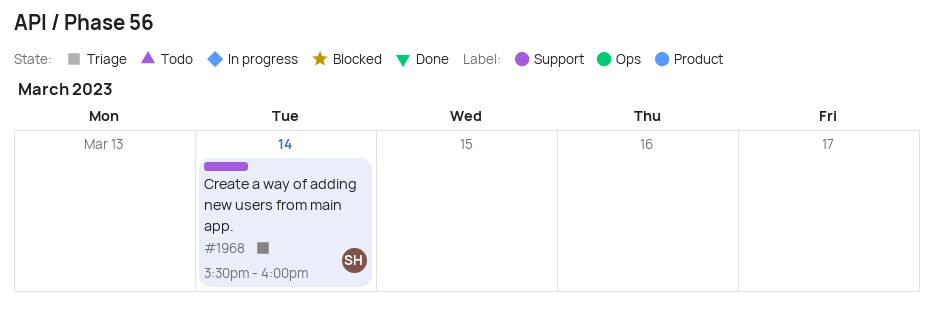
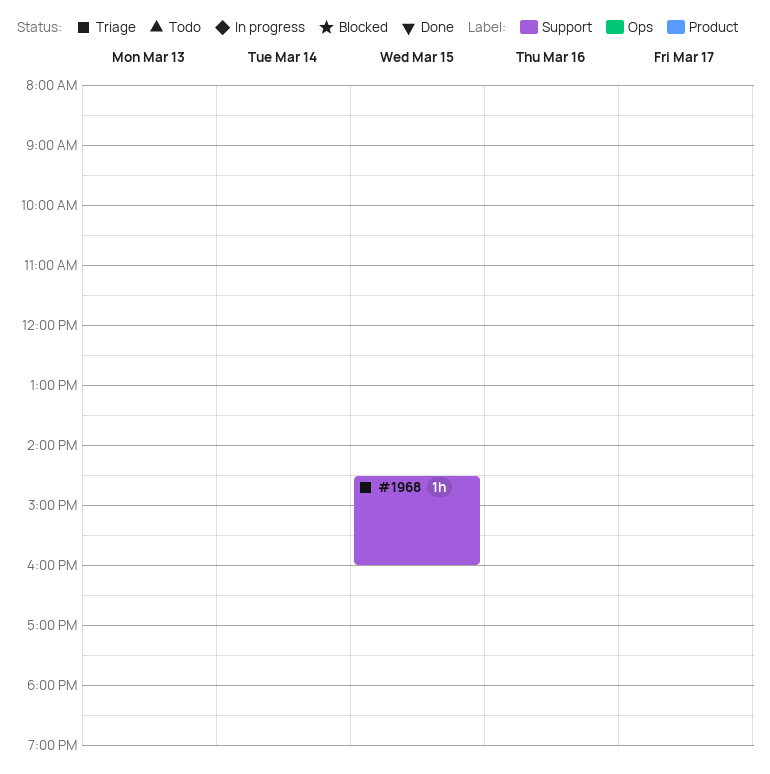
#1968, day: Mar 14 -> Mar 15
#1968, begins: 15:30 -> 14:30

